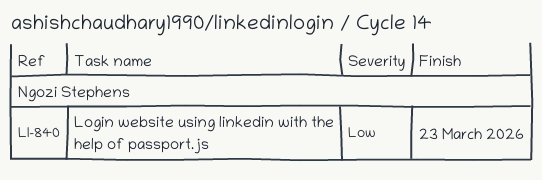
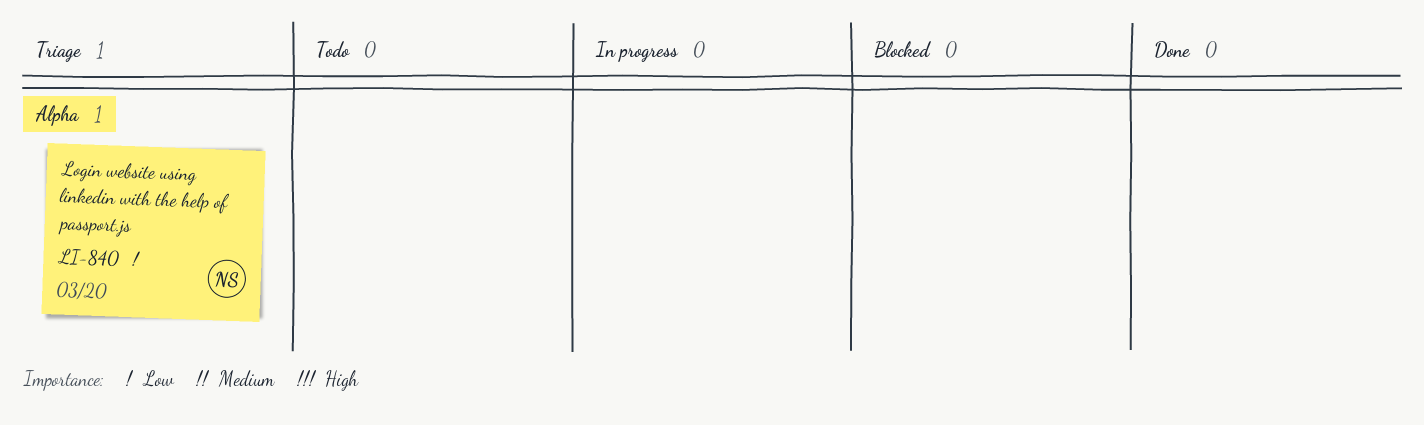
LI-840, due: Mar 23 -> Mar 20

